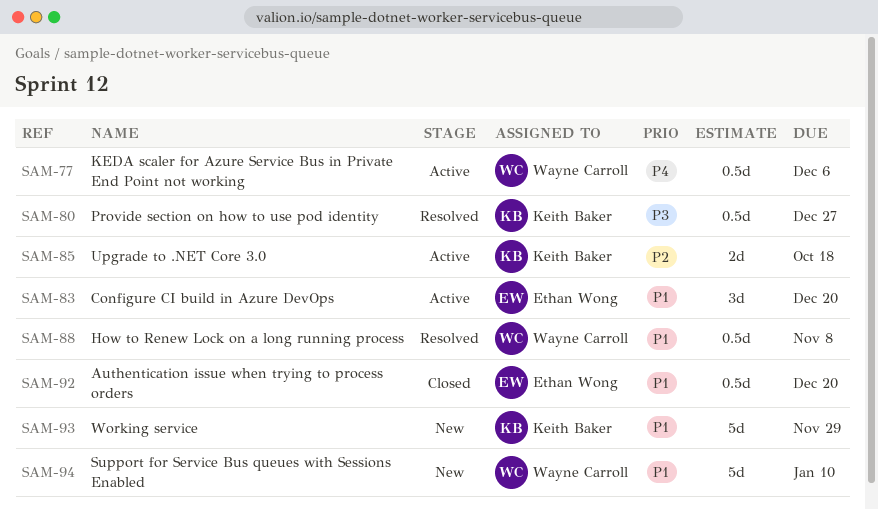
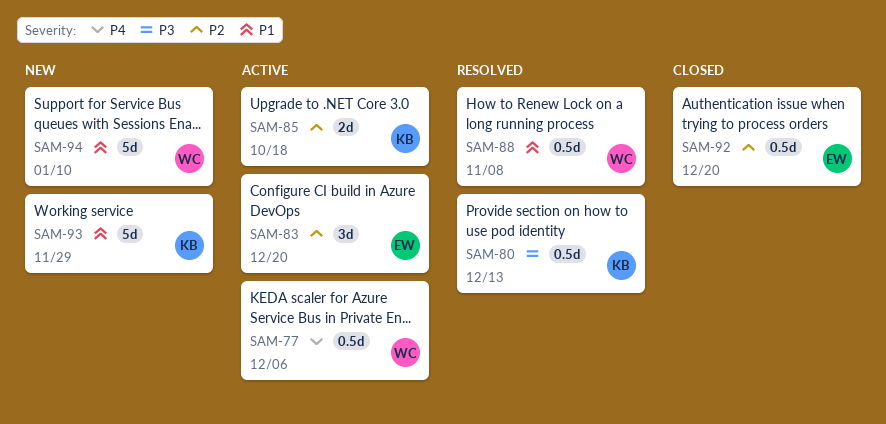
SAM-80, due: Dec 27 -> Dec 13
SAM-83, priority: P1 -> P2
SAM-92, priority: P1 -> P2

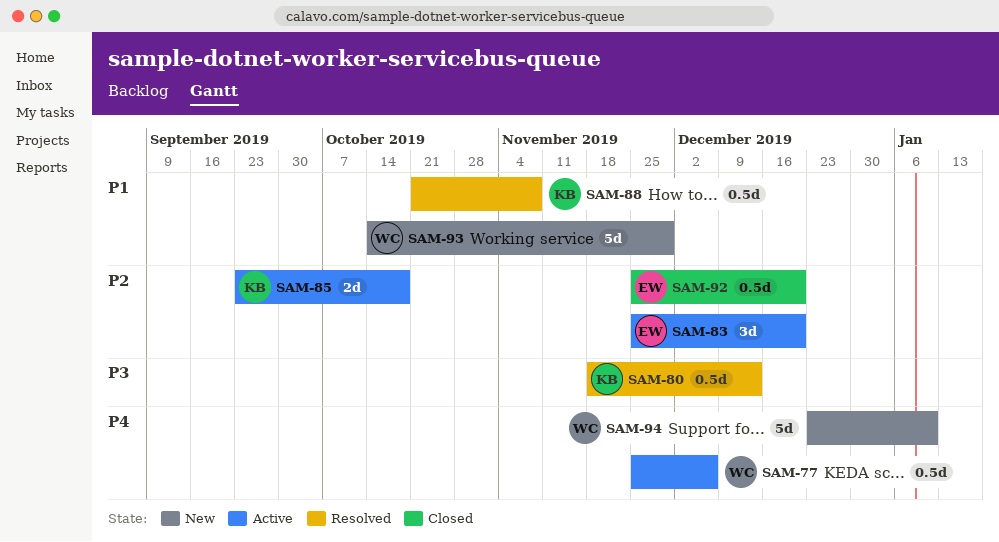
SAM-88, owner: WC -> KB
SAM-93, owner: KB -> WC
SAM-94, priority: P1 -> P4

